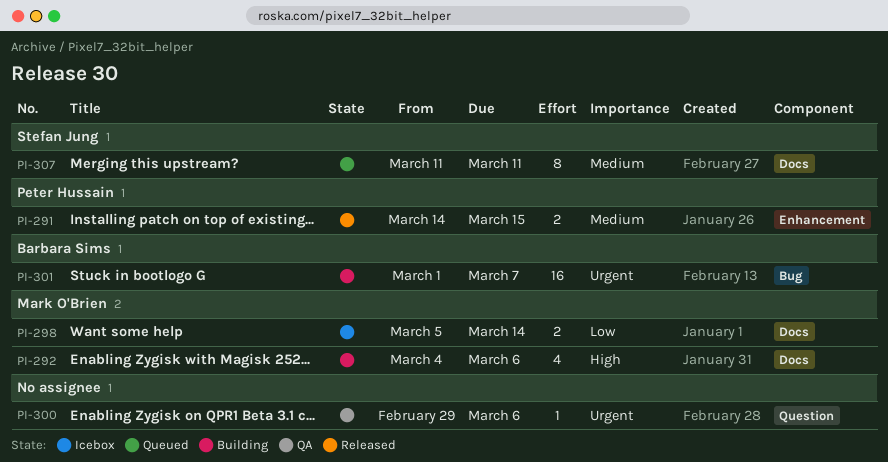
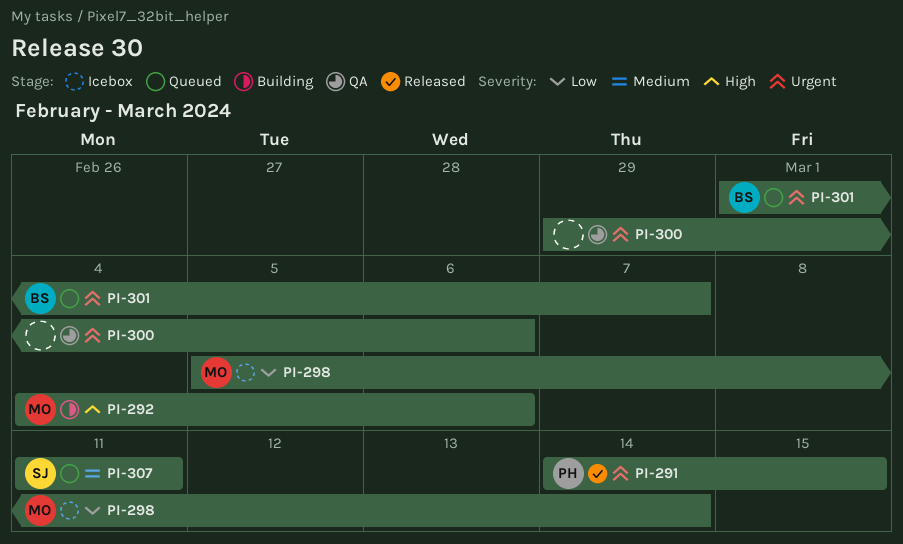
PI-291, priority: Medium -> Urgent
PI-301, status: Building -> Queued

